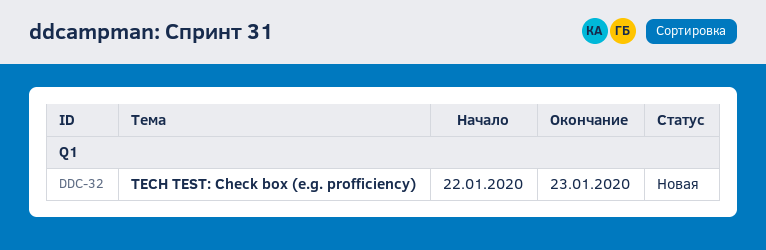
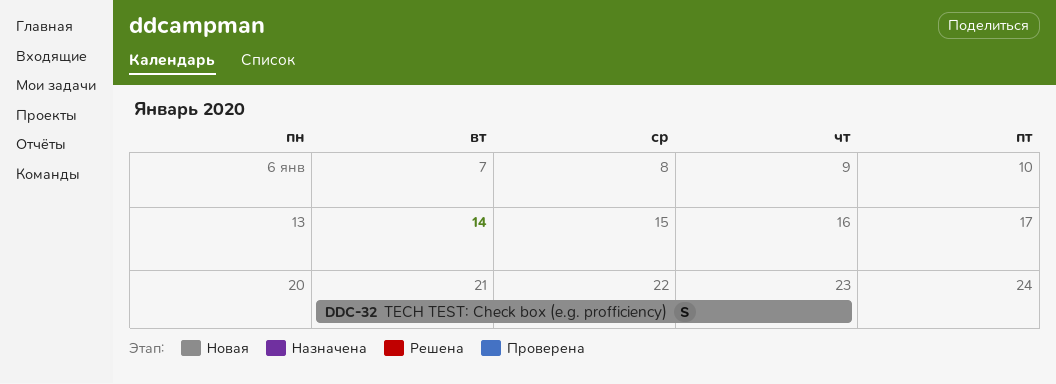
DDC-32, start: Jan 22 -> Jan 21

